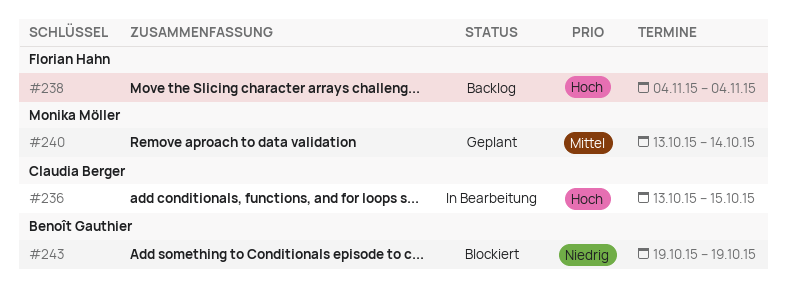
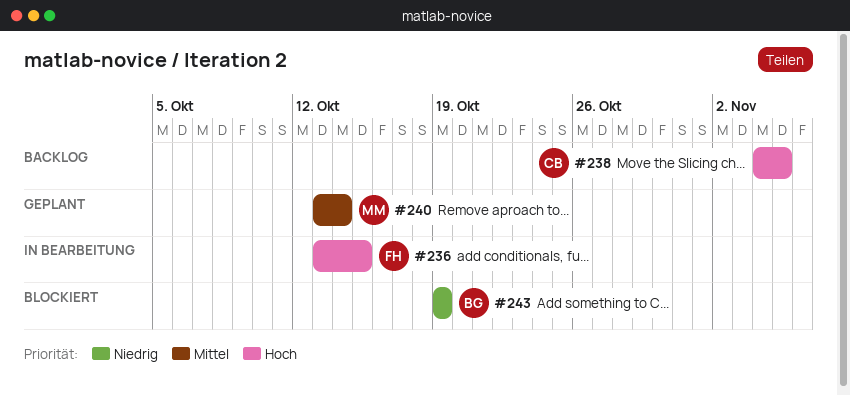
#236, owner: Claudia Berger -> Florian Hahn
#238, owner: Florian Hahn -> Claudia Berger
#238, due: Nov 4 -> Nov 5

